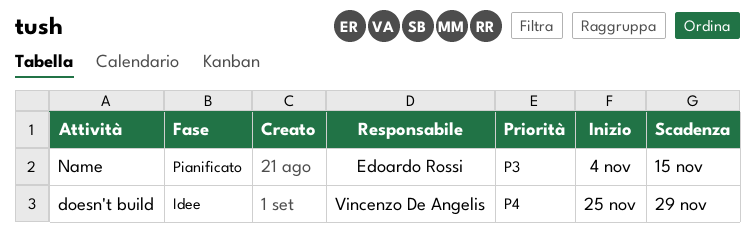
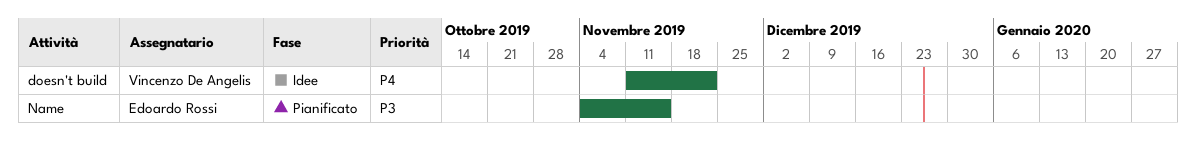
doesn't build, start: Nov 25 -> Nov 11
doesn't build, due: Nov 29 -> Nov 22

